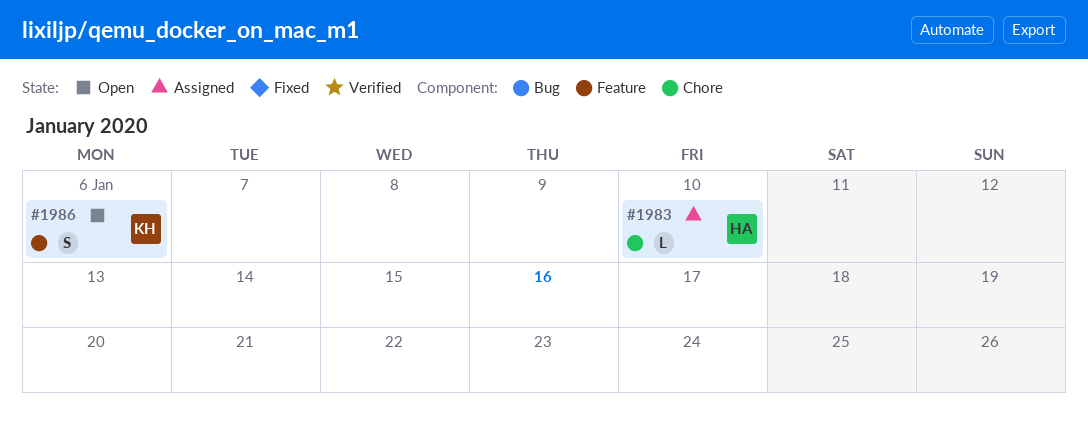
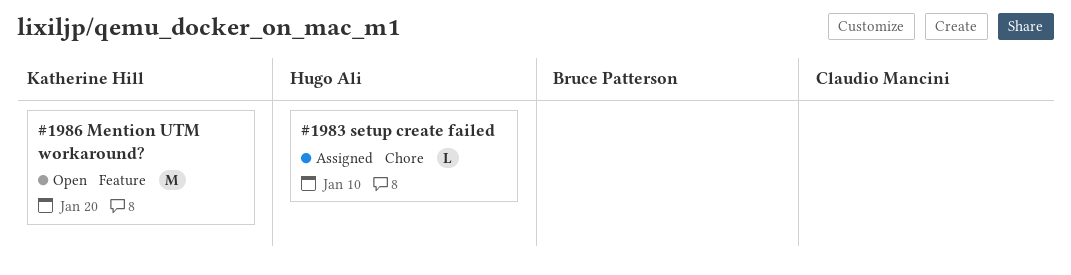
#1986, estimate: S -> M
#1986, due: Jan 6 -> Jan 20

